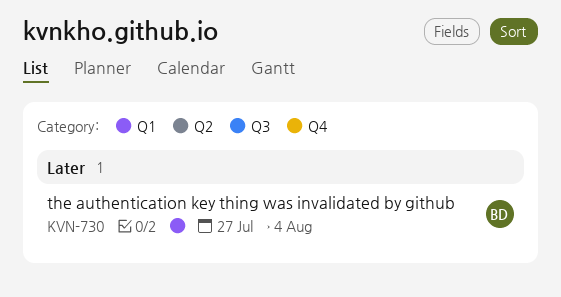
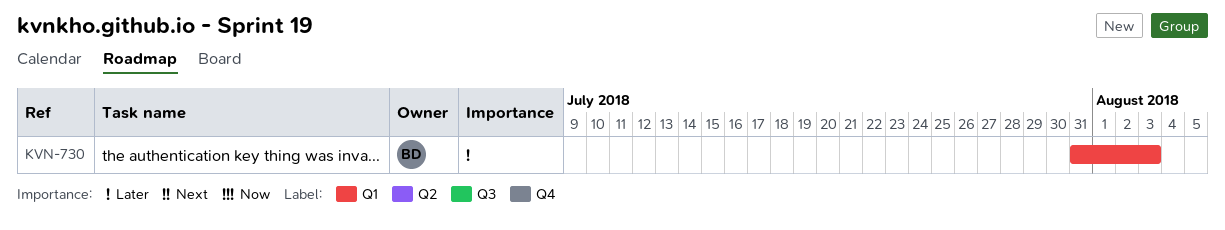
KVN-730, start: Jul 27 -> Jul 31
KVN-730, due: Aug 4 -> Aug 3

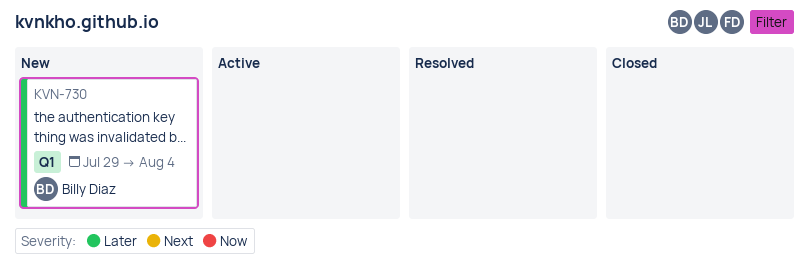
KVN-730, start: Jul 31 -> Jul 29
KVN-730, due: Aug 3 -> Aug 4

